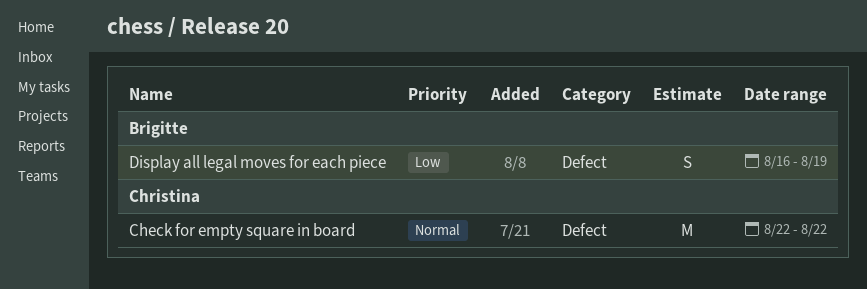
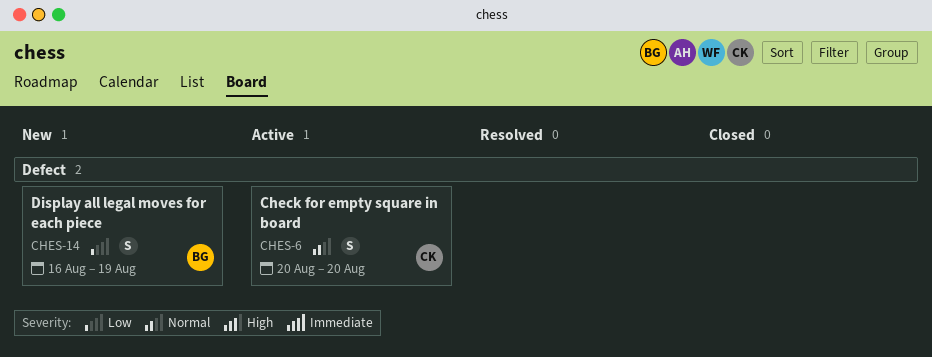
Check for empty square in board, estimate: M -> S
Check for empty square in board, start: Aug 22 -> Aug 20
Check for empty square in board, due: Aug 22 -> Aug 20

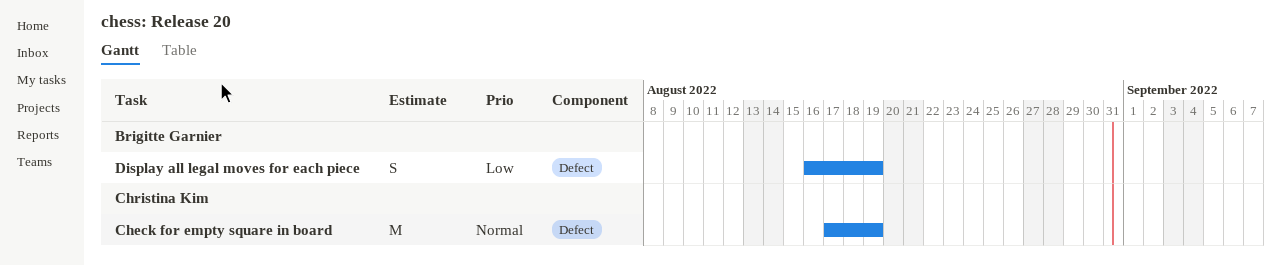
Check for empty square in board, estimate: S -> M
Check for empty square in board, start: Aug 20 -> Aug 17
Check for empty square in board, due: Aug 20 -> Aug 19

